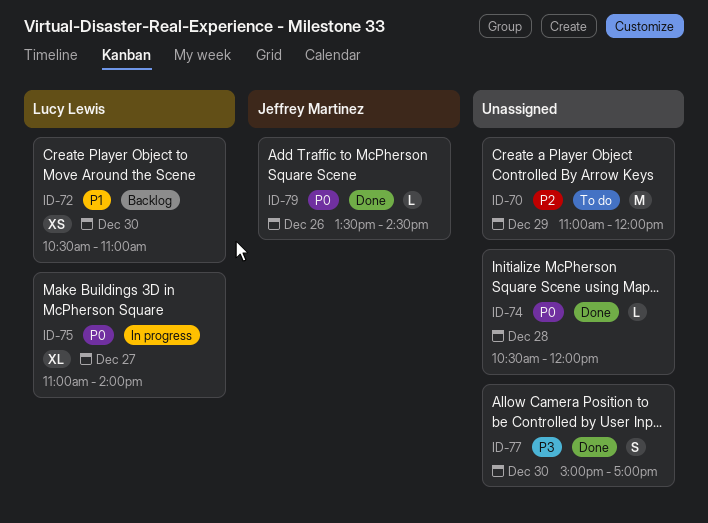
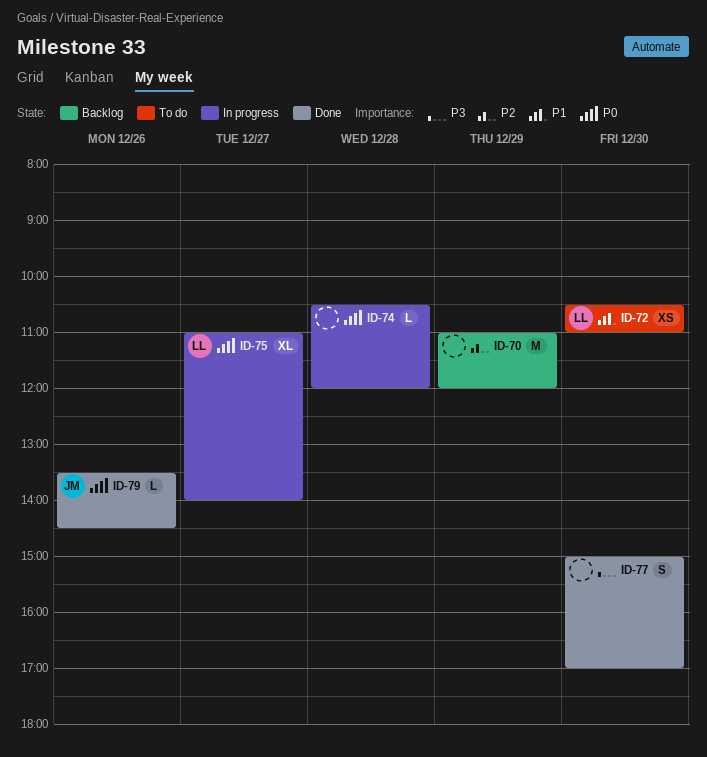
ID-70, status: To do -> Backlog
ID-72, status: Backlog -> To do
ID-74, status: Done -> In progress

